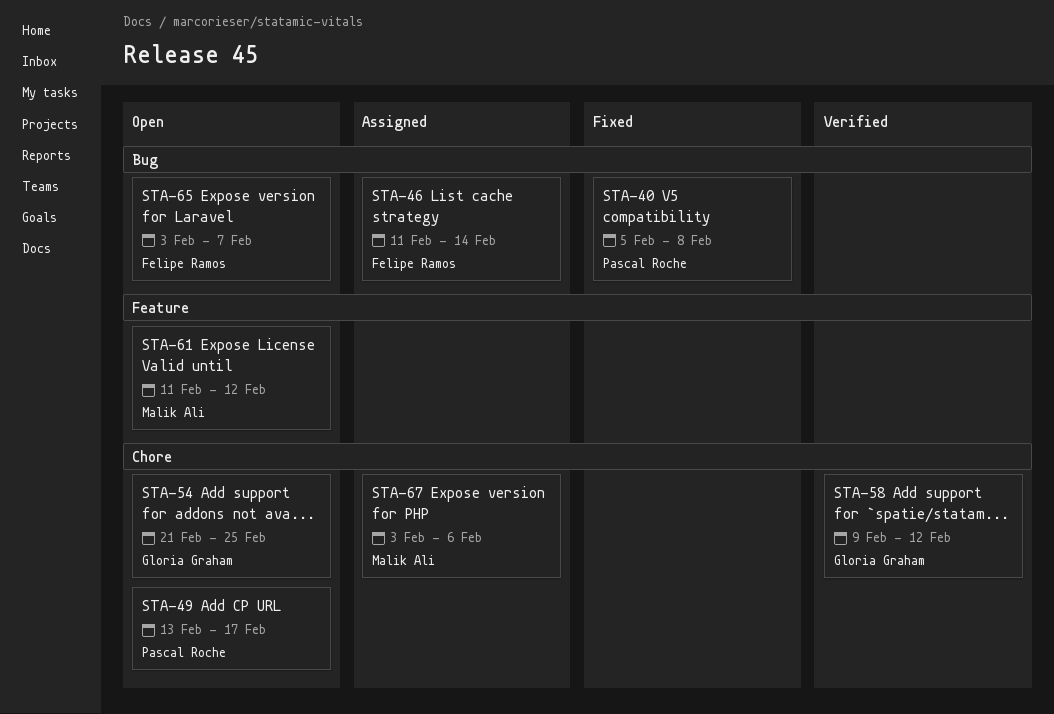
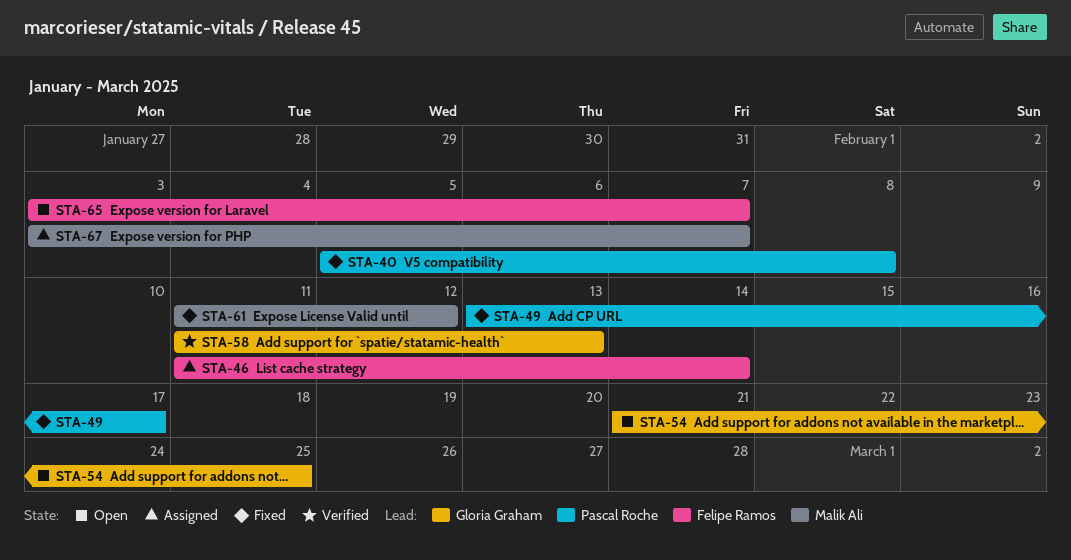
STA-49, status: Open -> Fixed
STA-58, start: Feb 9 -> Feb 11
STA-58, due: Feb 12 -> Feb 13
STA-61, status: Open -> Fixed
STA-67, due: Feb 6 -> Feb 7

